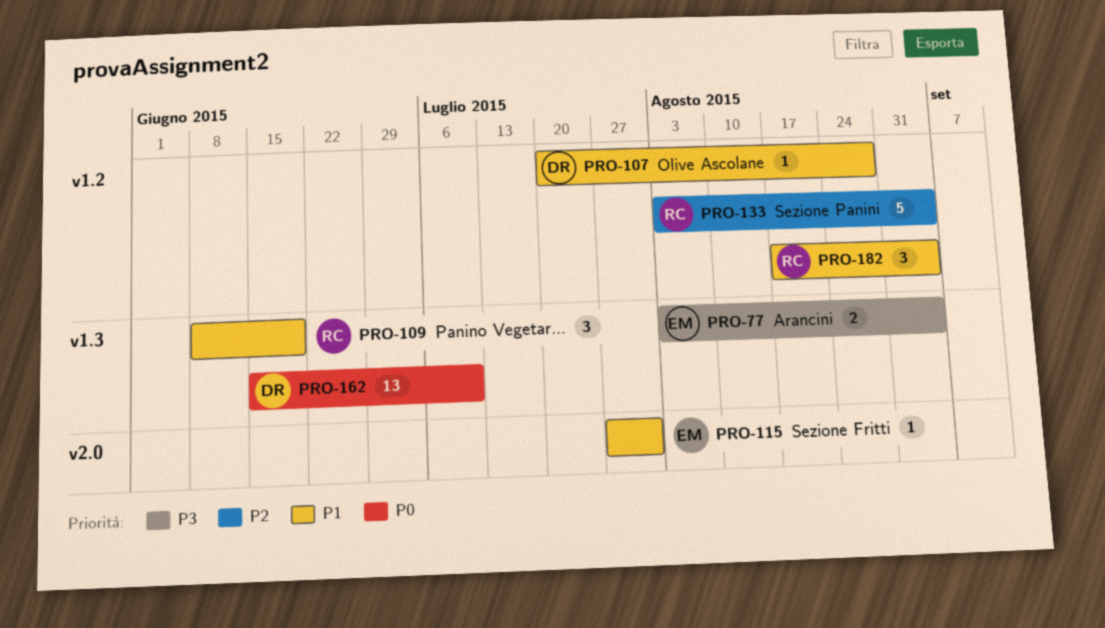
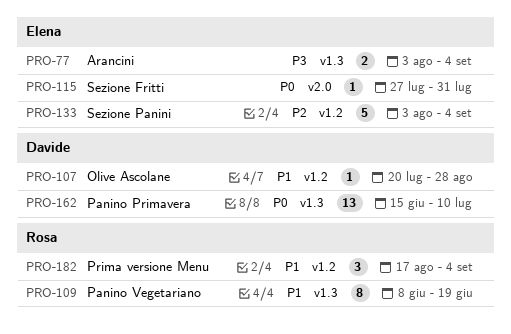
PRO-109, estimate: 3 -> 8
PRO-115, priority: P1 -> P0
PRO-133, owner: Rosa -> Elena

